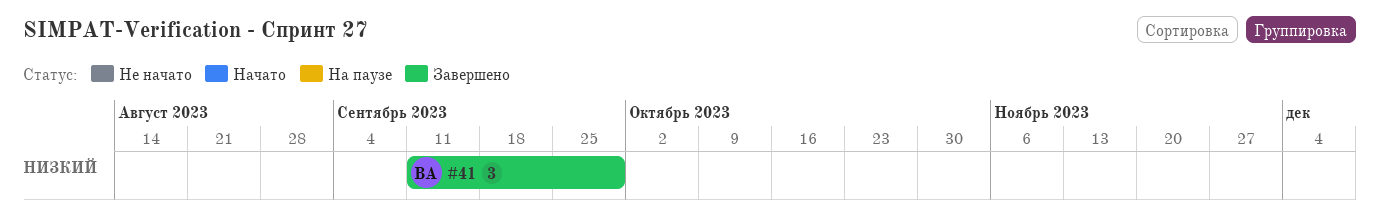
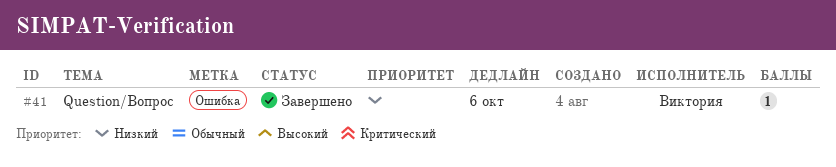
#41, estimate: 3 -> 1
#41, due: Sep 29 -> Oct 6

